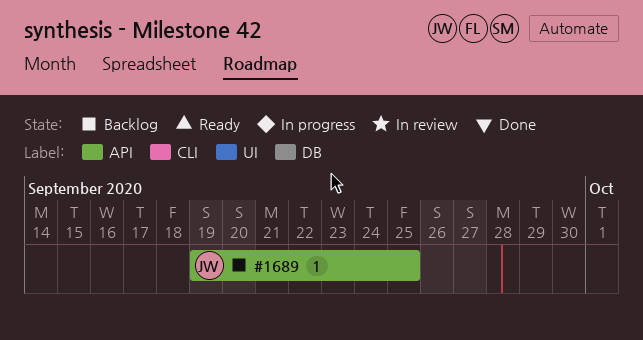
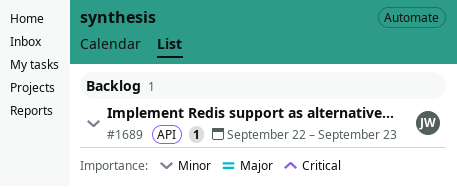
#1689, start: Sep 19 -> Sep 22
#1689, due: Sep 25 -> Sep 23

